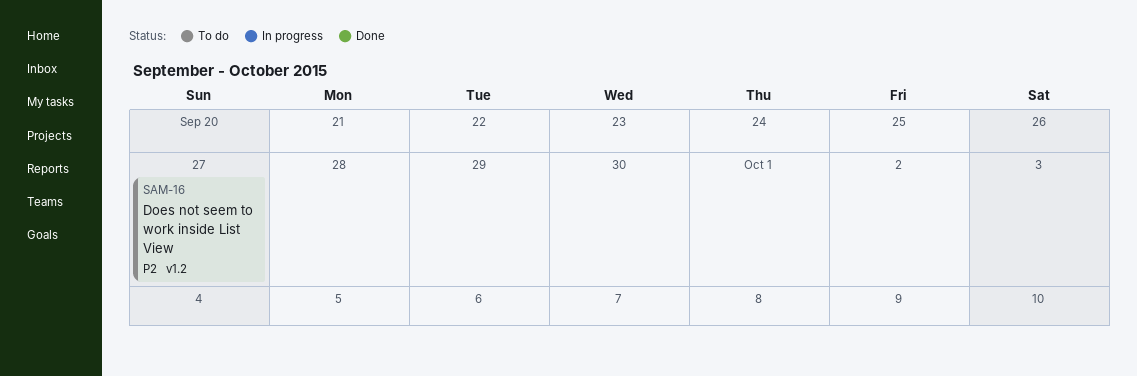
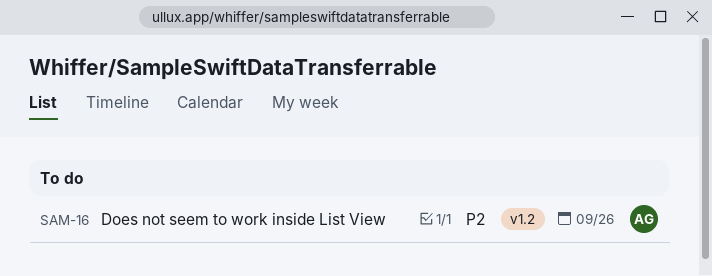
SAM-16, due: Sep 27 -> Sep 26

